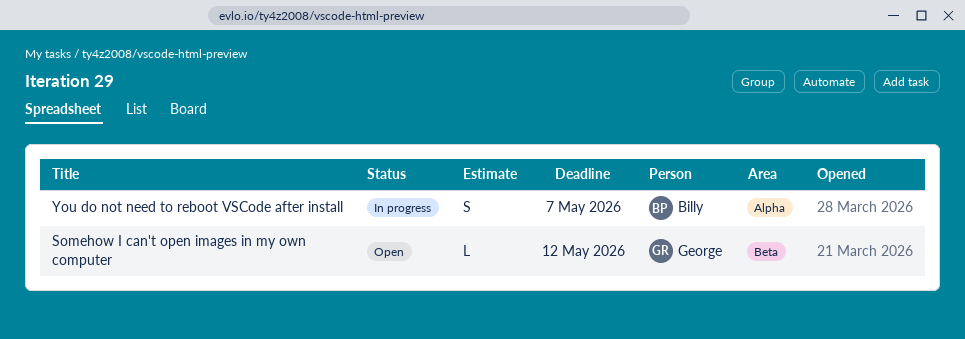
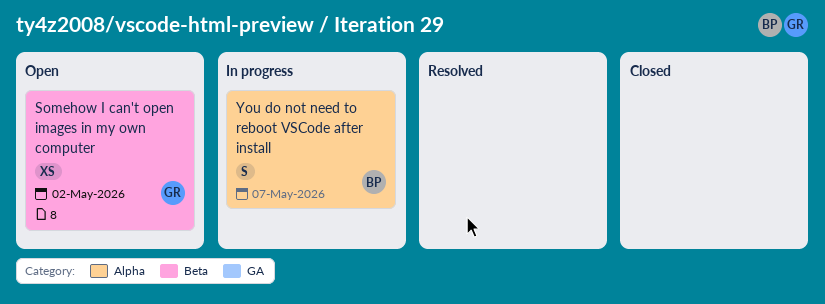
Somehow I can't open images in my own computer, estimate: L -> XS
Somehow I can't open images in my own computer, due: May 12 -> May 2

